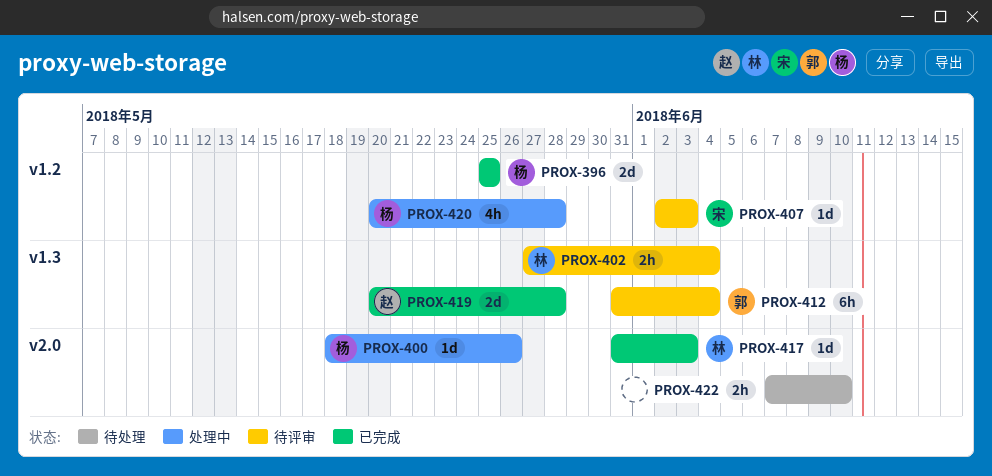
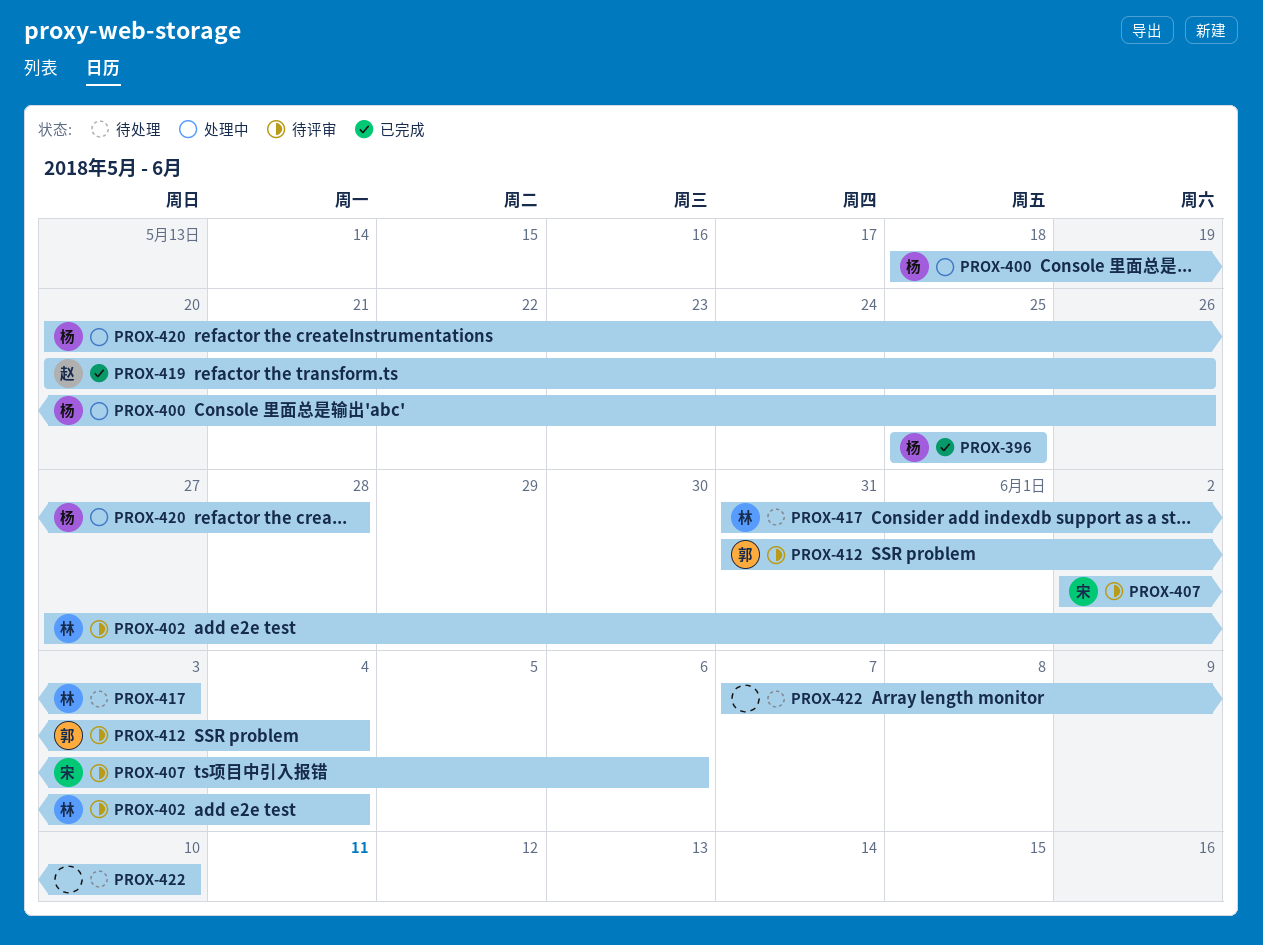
PROX-407, due: Jun 3 -> Jun 6
PROX-417, status: 已完成 -> 待处理
PROX-419, due: May 28 -> May 26

